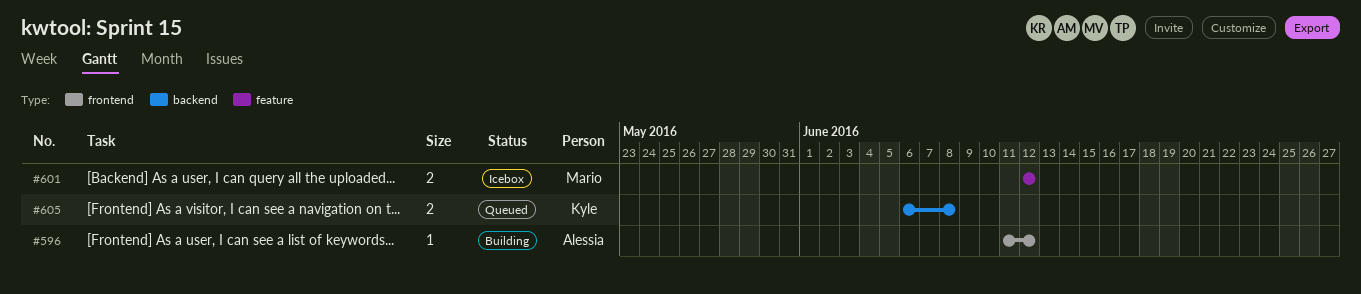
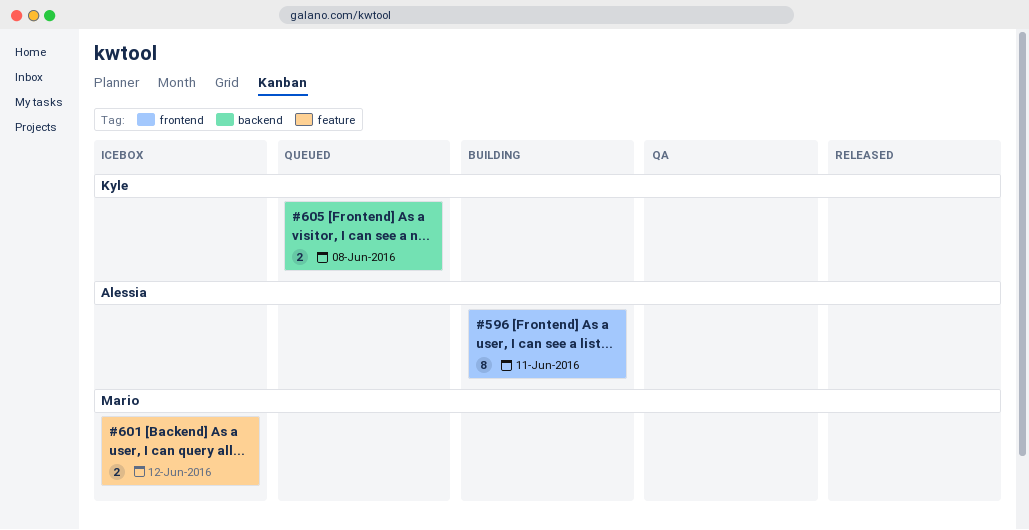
#596, estimate: 1 -> 8
#596, due: Jun 12 -> Jun 11

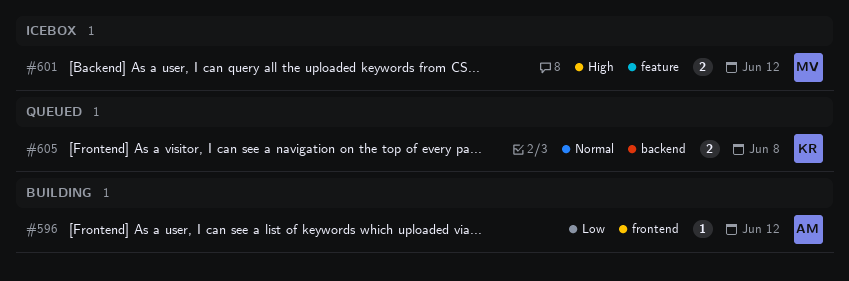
#596, estimate: 8 -> 1
#596, due: Jun 11 -> Jun 12

